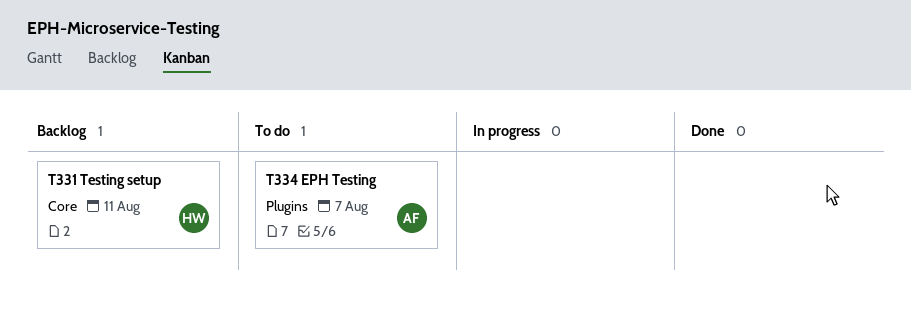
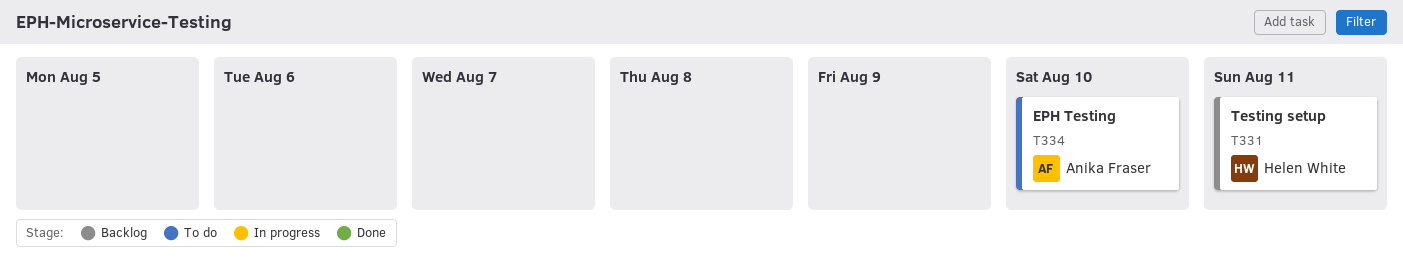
T334, due: Aug 7 -> Aug 10

